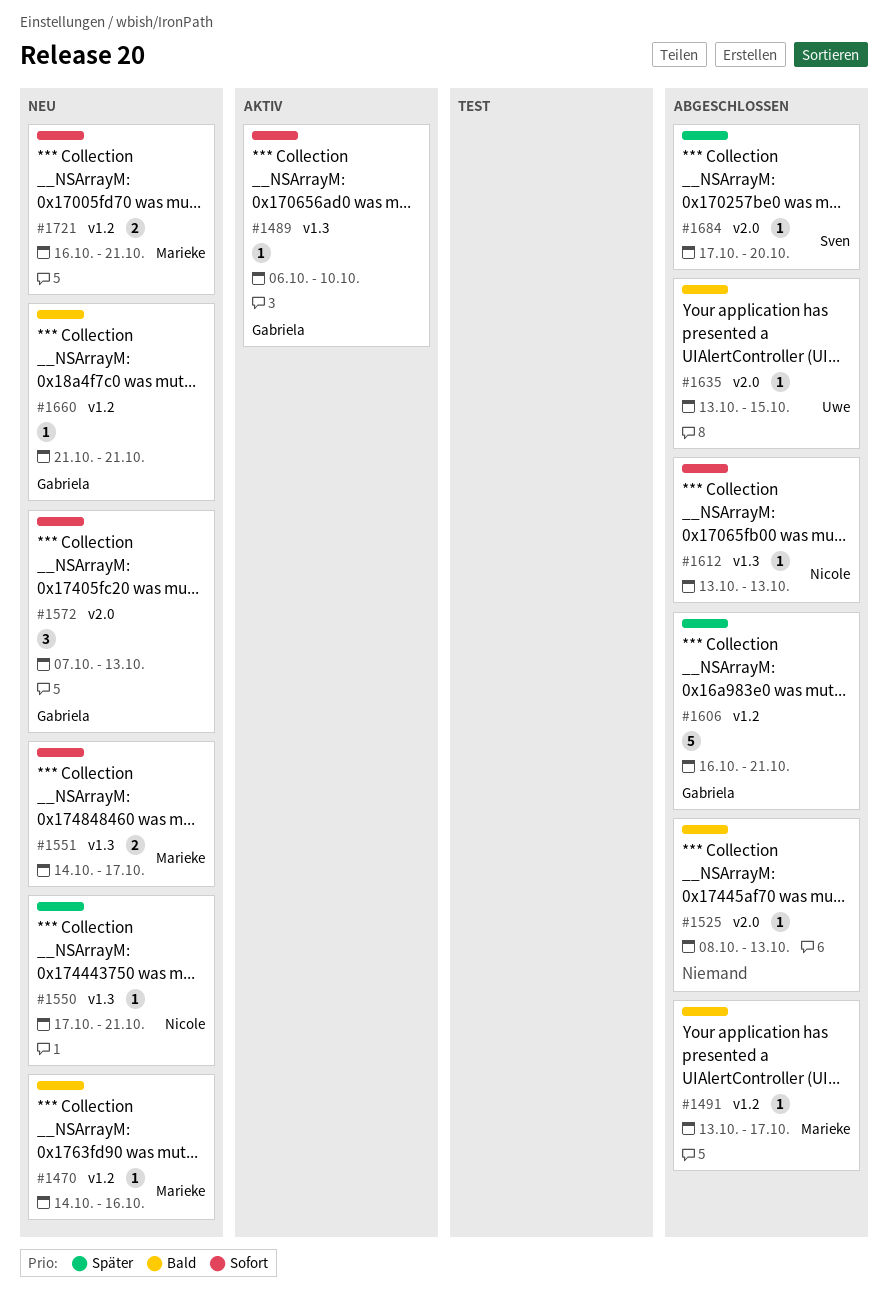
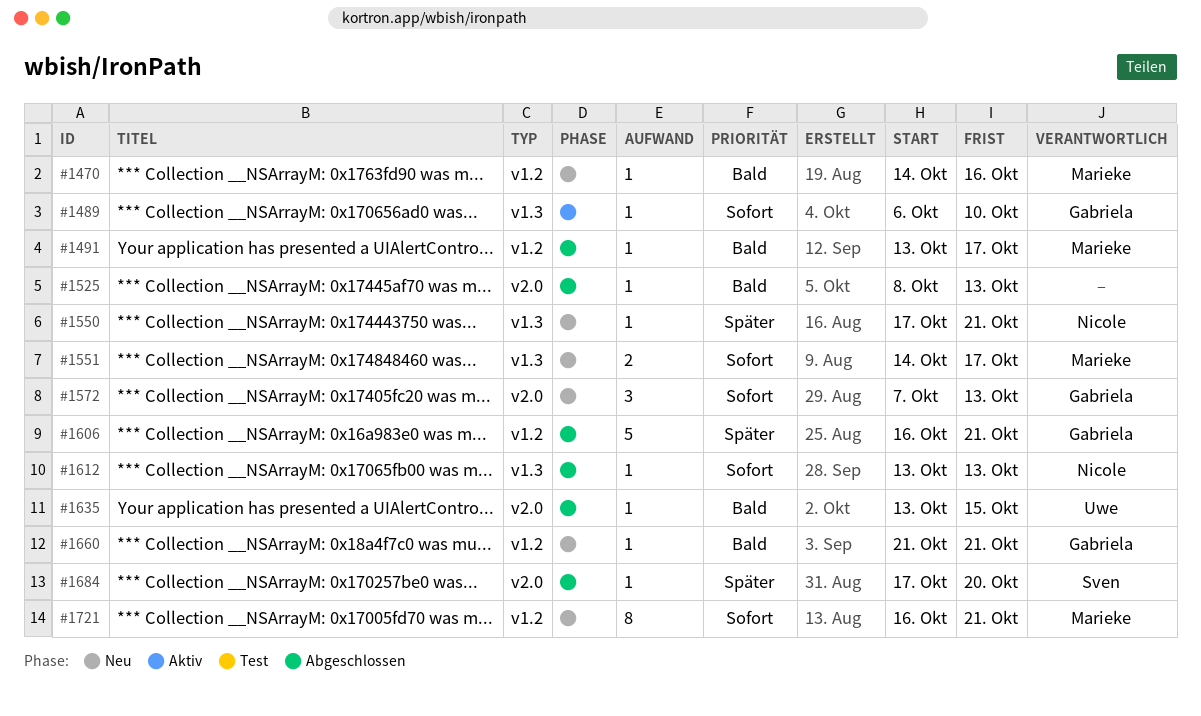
#1721, estimate: 2 -> 8

